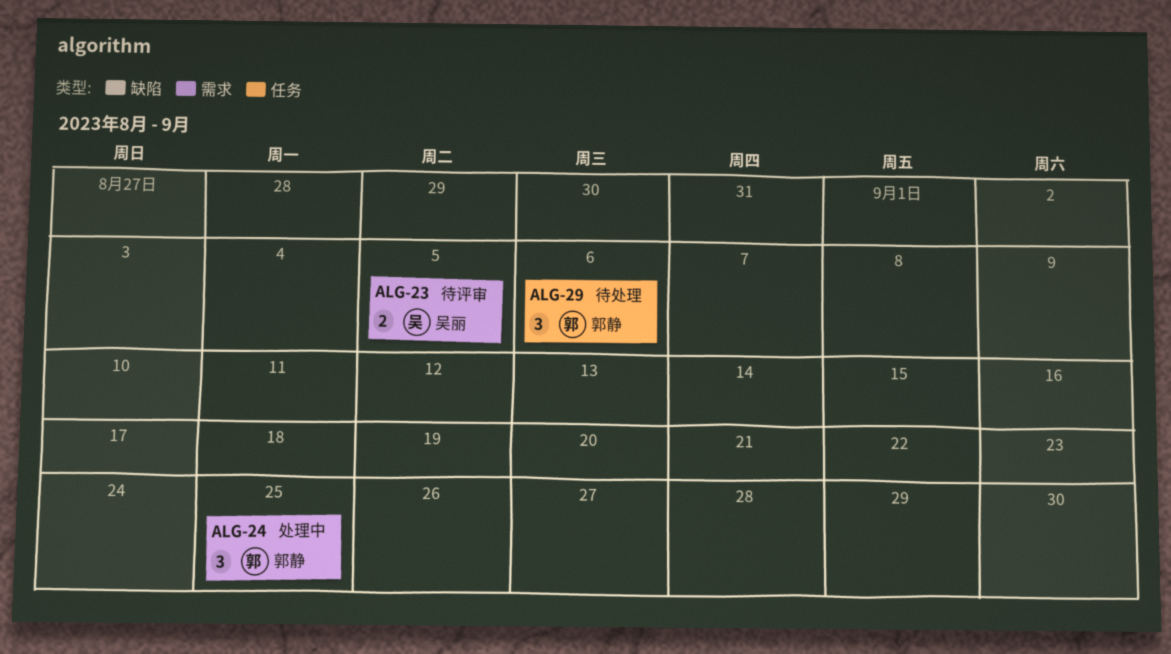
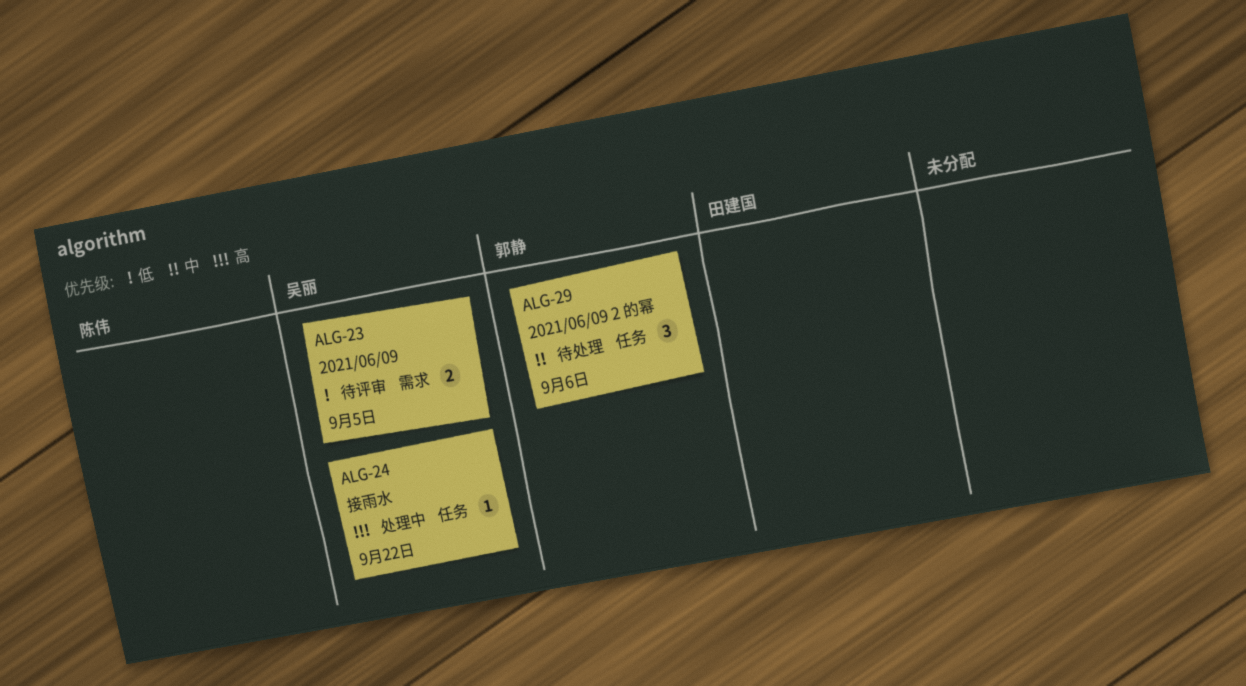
ALG-24, owner: 郭静 -> 吴丽
ALG-24, label: 需求 -> 任务
ALG-24, estimate: 3 -> 1
ALG-24, due: Sep 25 -> Sep 22

